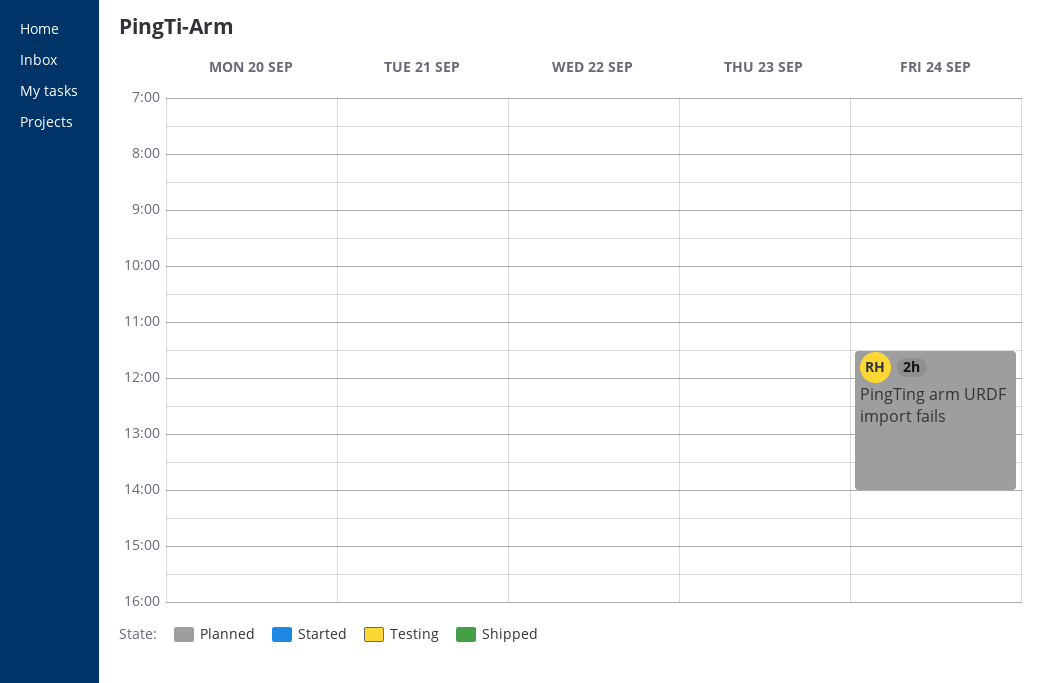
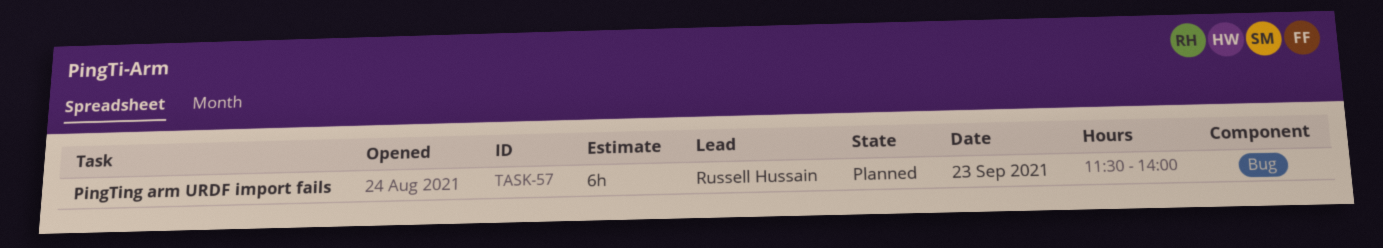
PingTing arm URDF import fails, estimate: 2h -> 6h
PingTing arm URDF import fails, day: Sep 24 -> Sep 23

